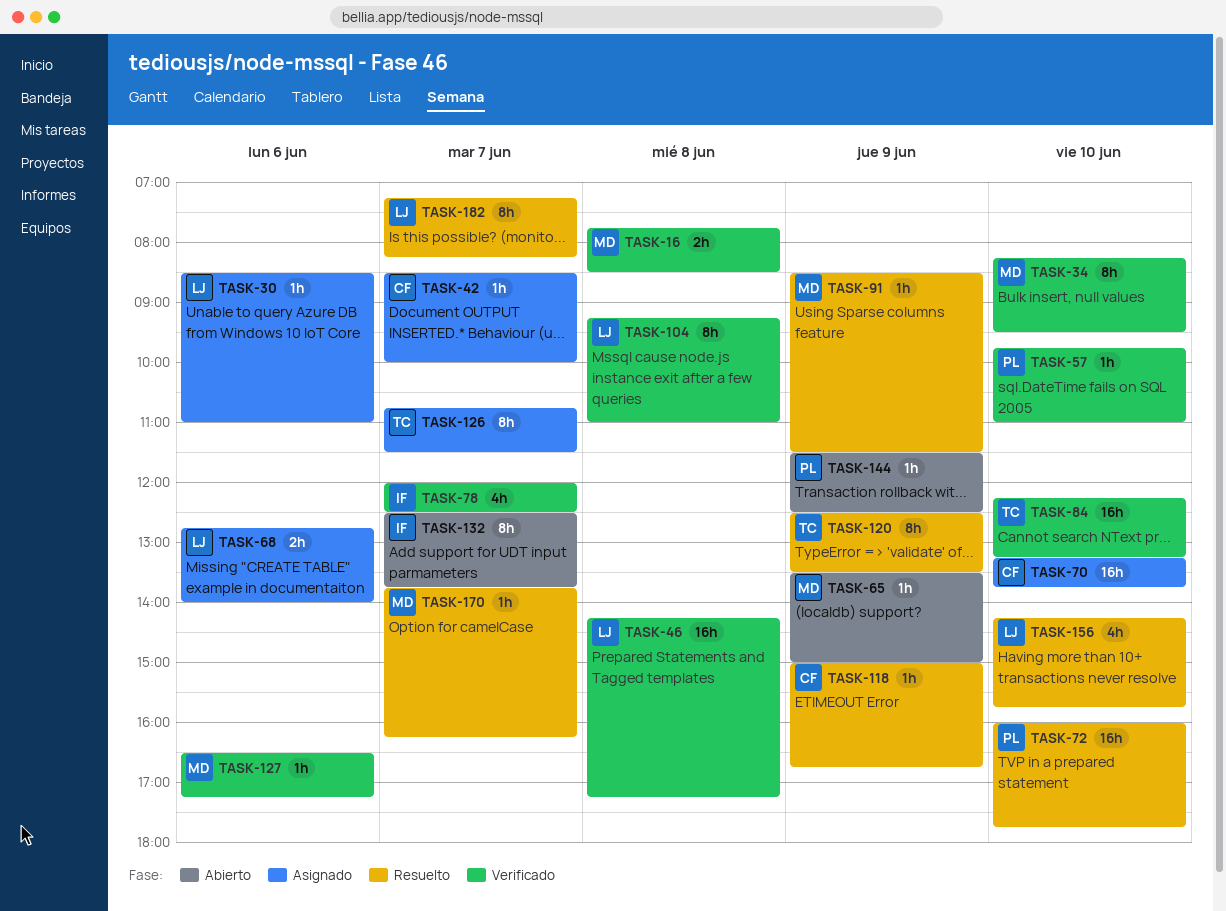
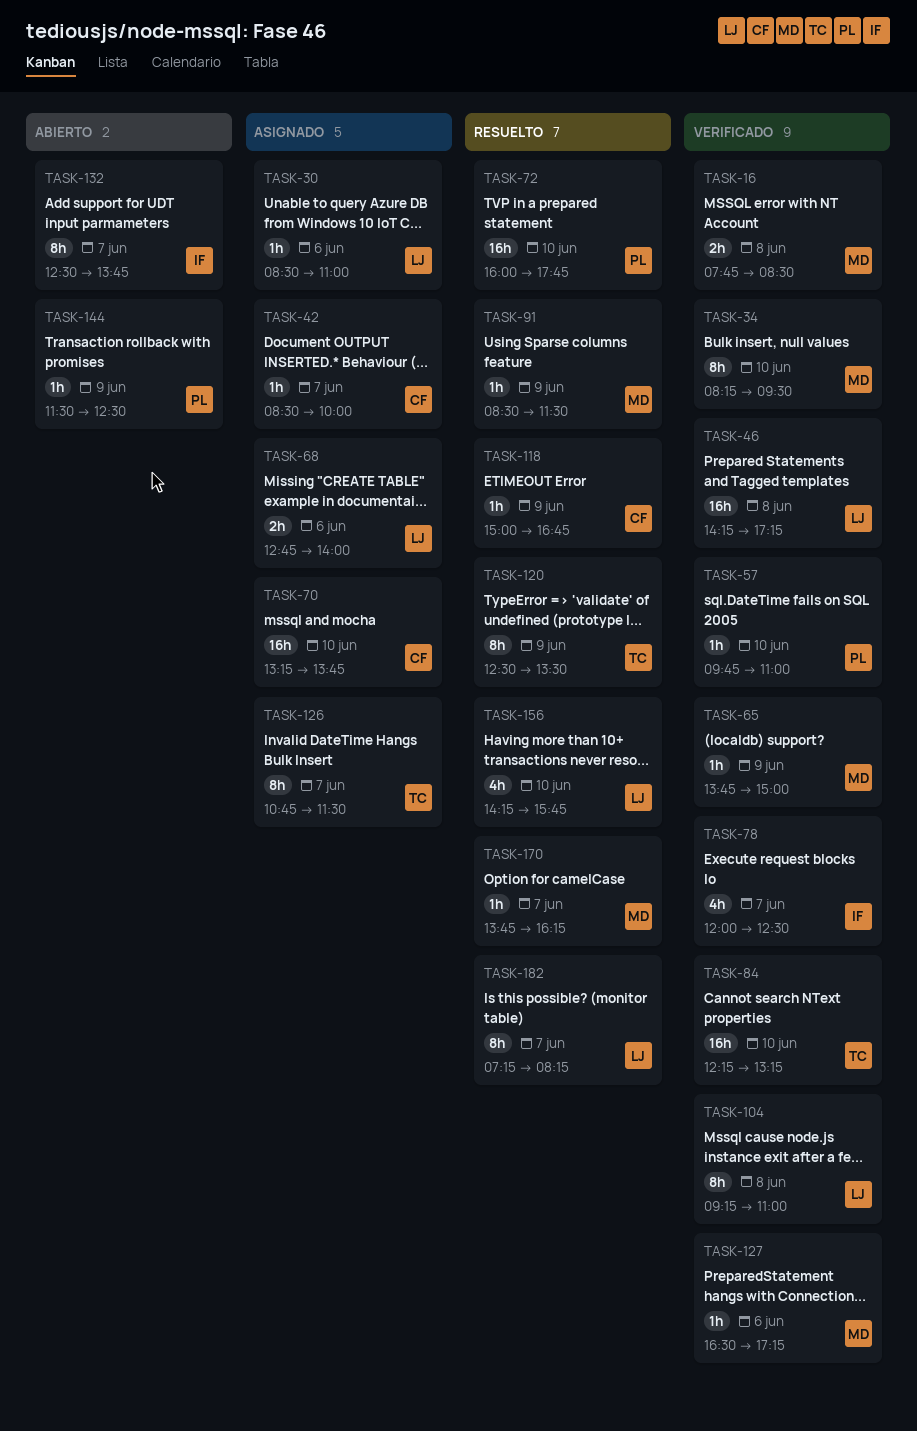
TASK-65, status: Abierto -> Verificado
TASK-65, begins: 13:30 -> 13:45

